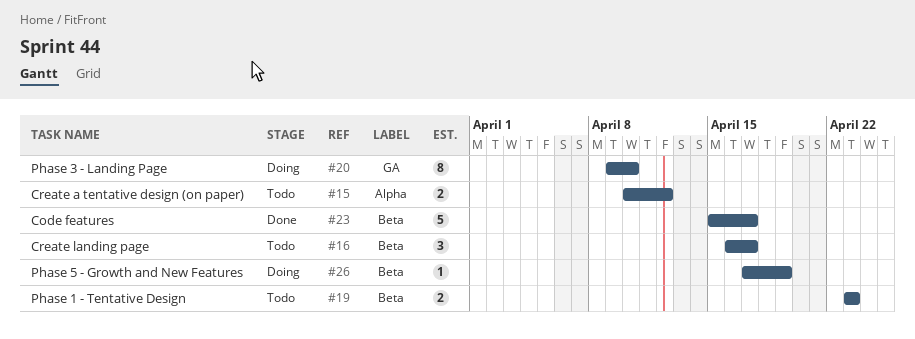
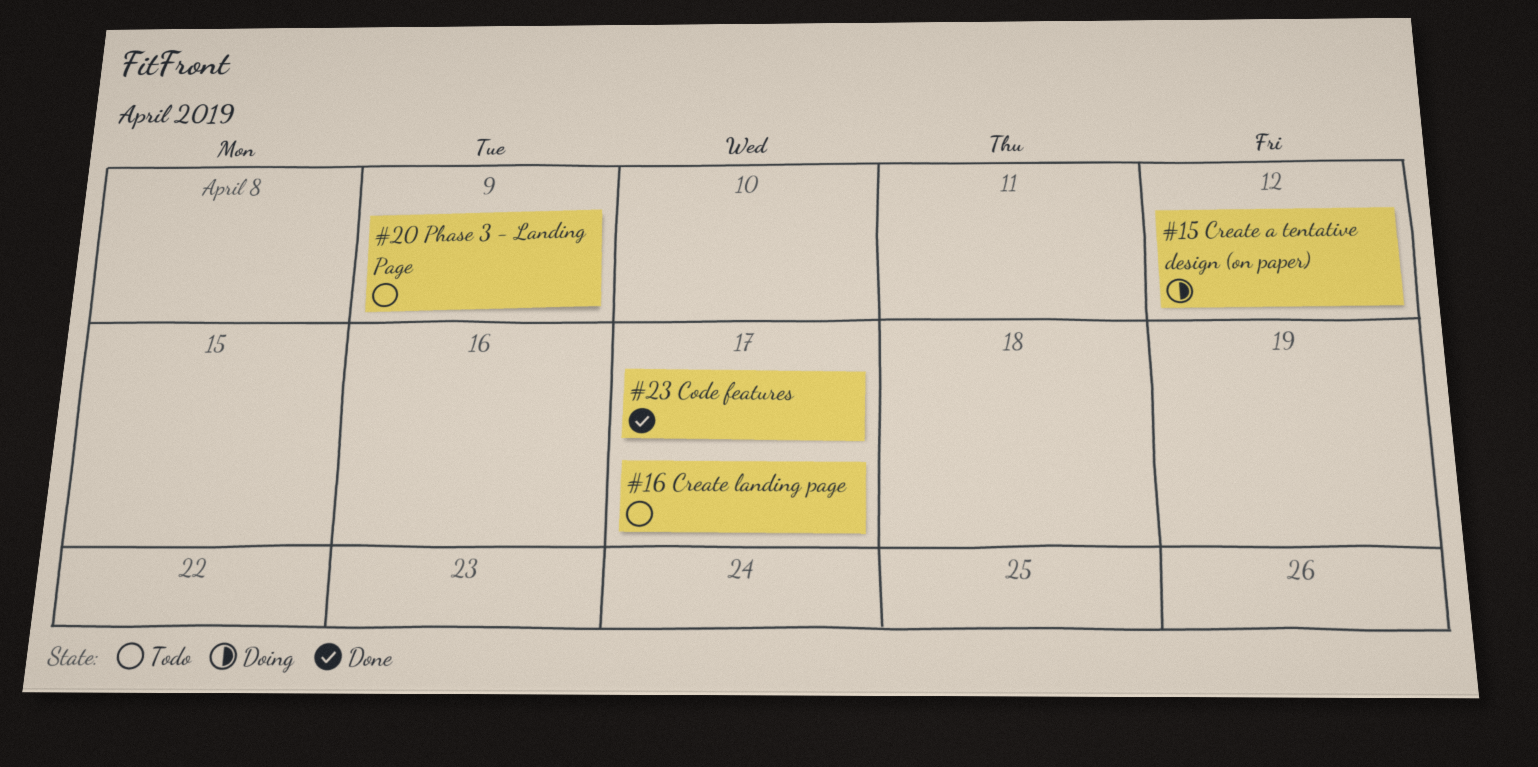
#15, status: Todo -> Doing
#19: present -> none
#20, status: Doing -> Todo
#20, due: Apr 10 -> Apr 9
#26: present -> none

